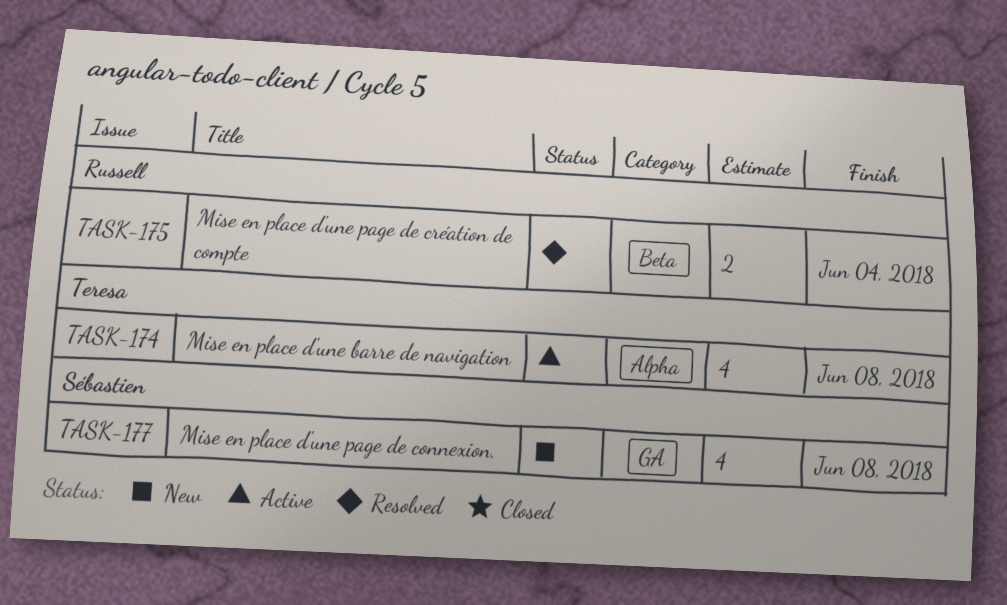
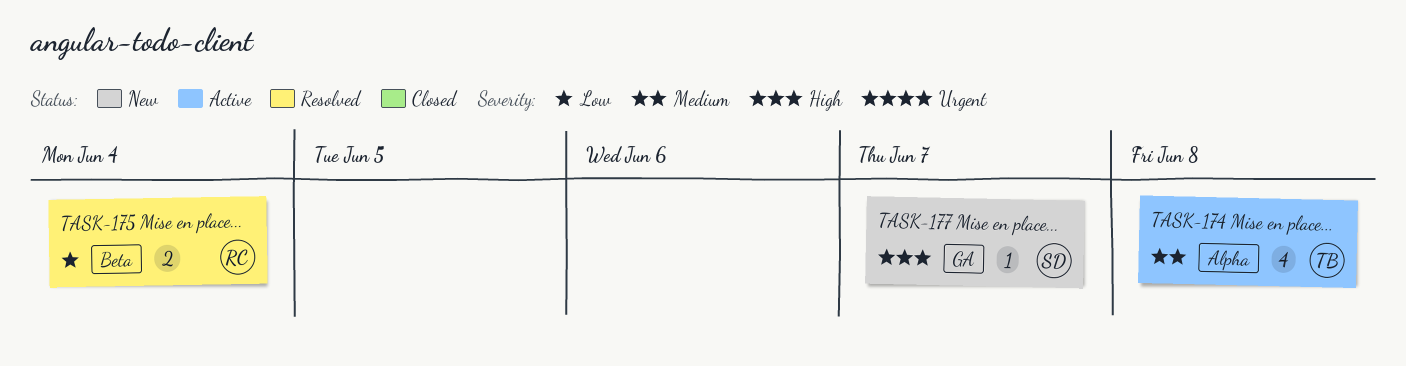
TASK-177, estimate: 4 -> 1
TASK-177, due: Jun 8 -> Jun 7

